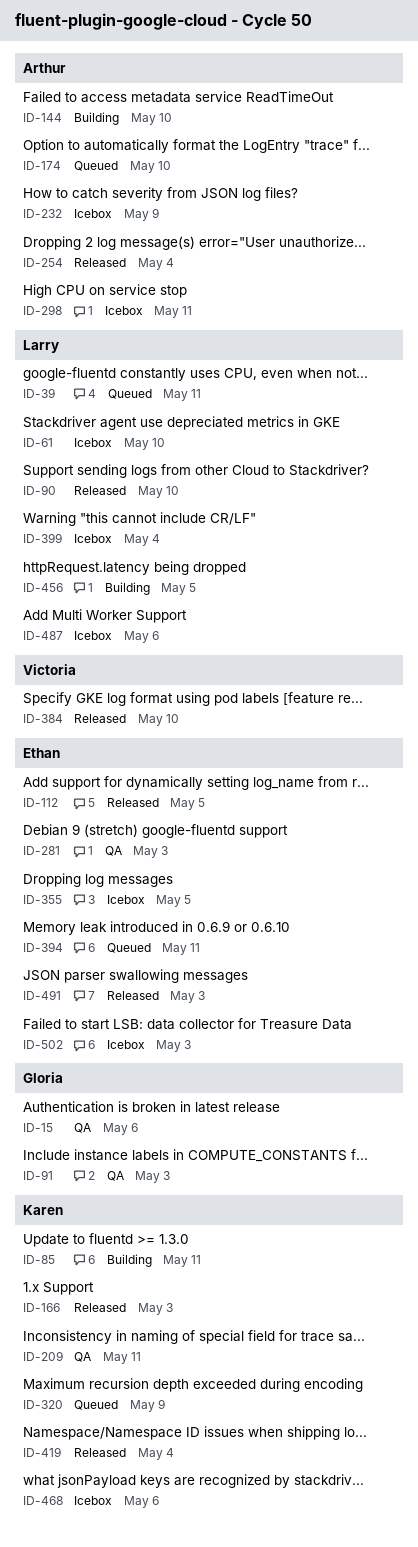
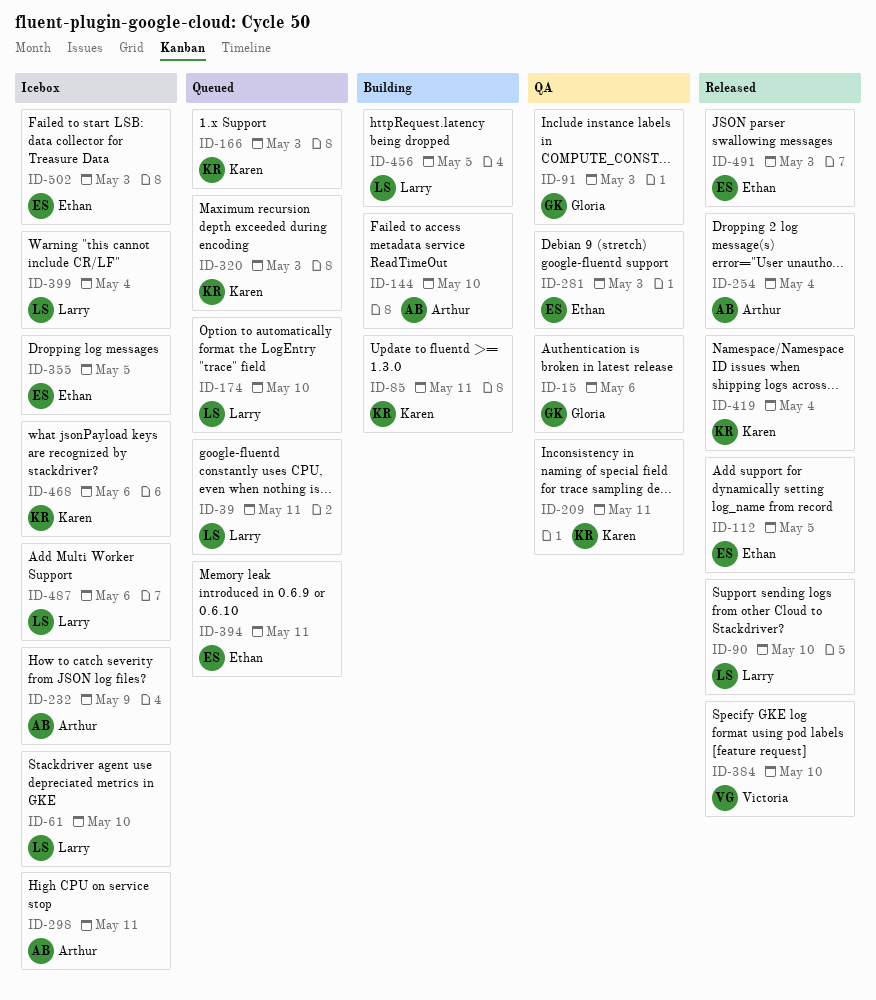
ID-166, status: Released -> Queued
ID-174, owner: Arthur -> Larry
ID-320, due: May 9 -> May 3

